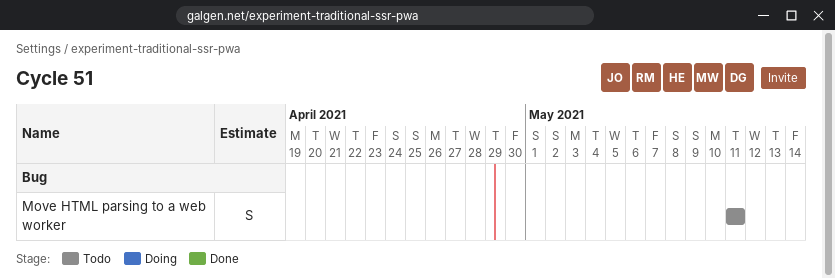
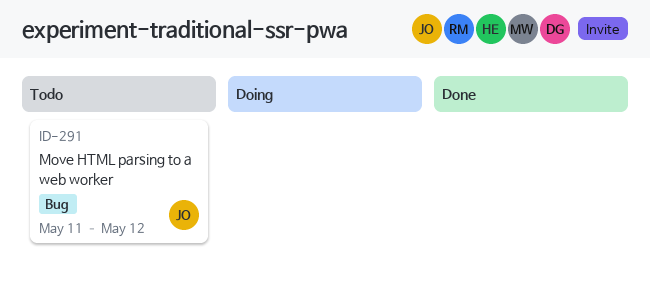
Move HTML parsing to a web worker, due: May 11 -> May 12

